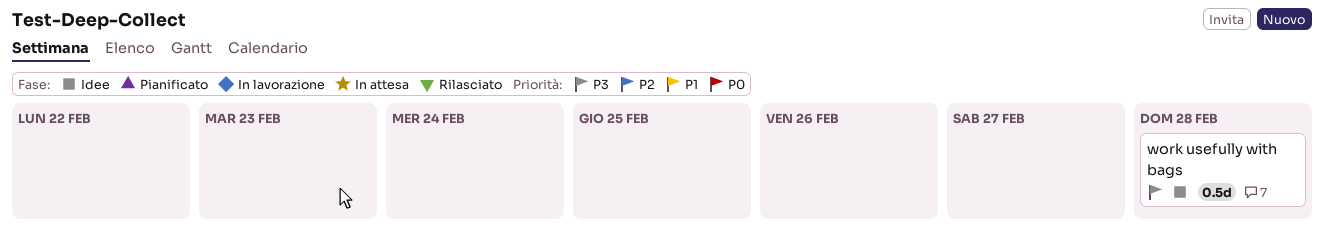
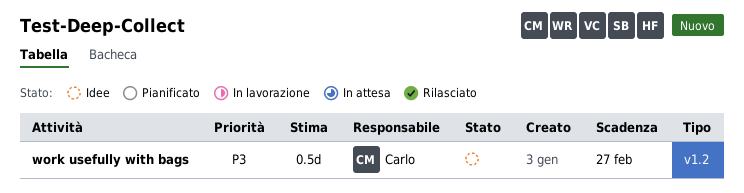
work usefully with bags, due: Feb 28 -> Feb 27

